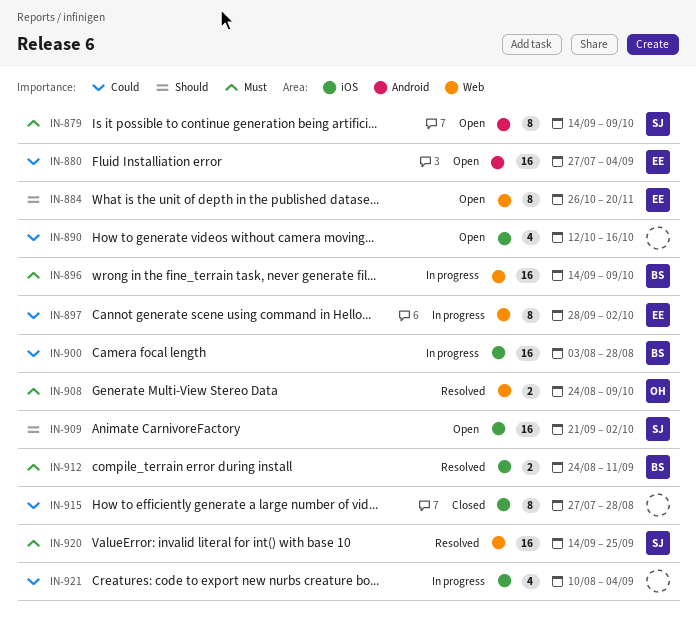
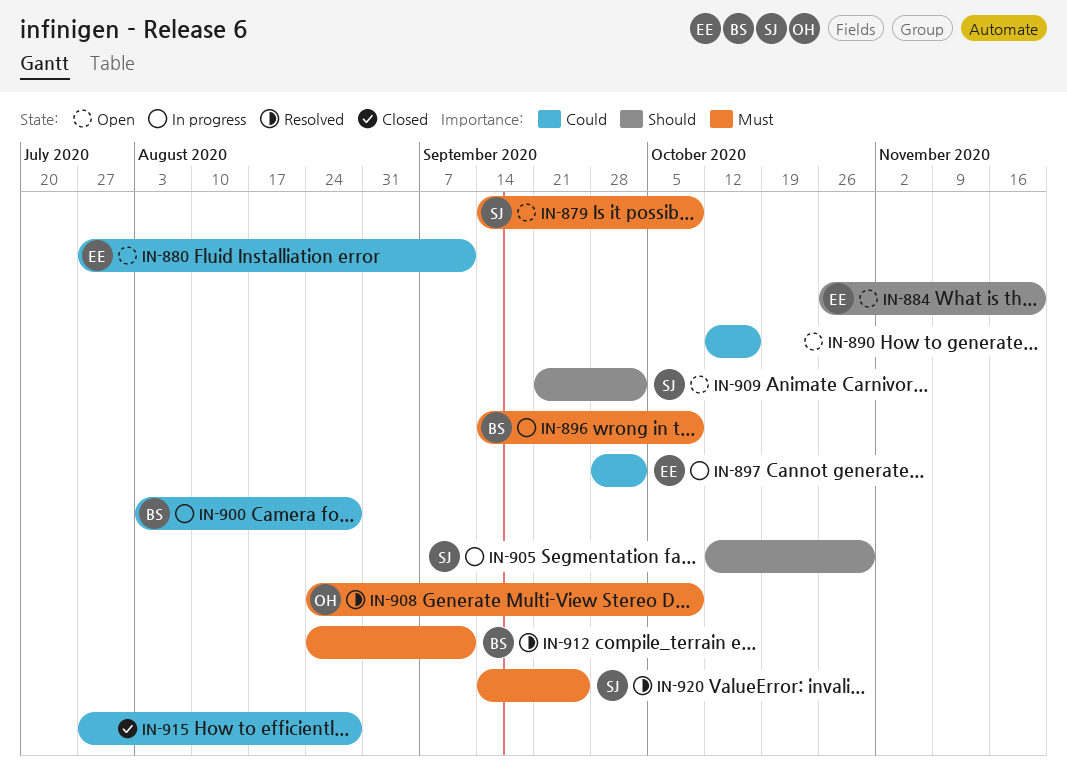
IN-880, due: Sep 4 -> Sep 11
IN-905: none -> present
IN-921: present -> none

